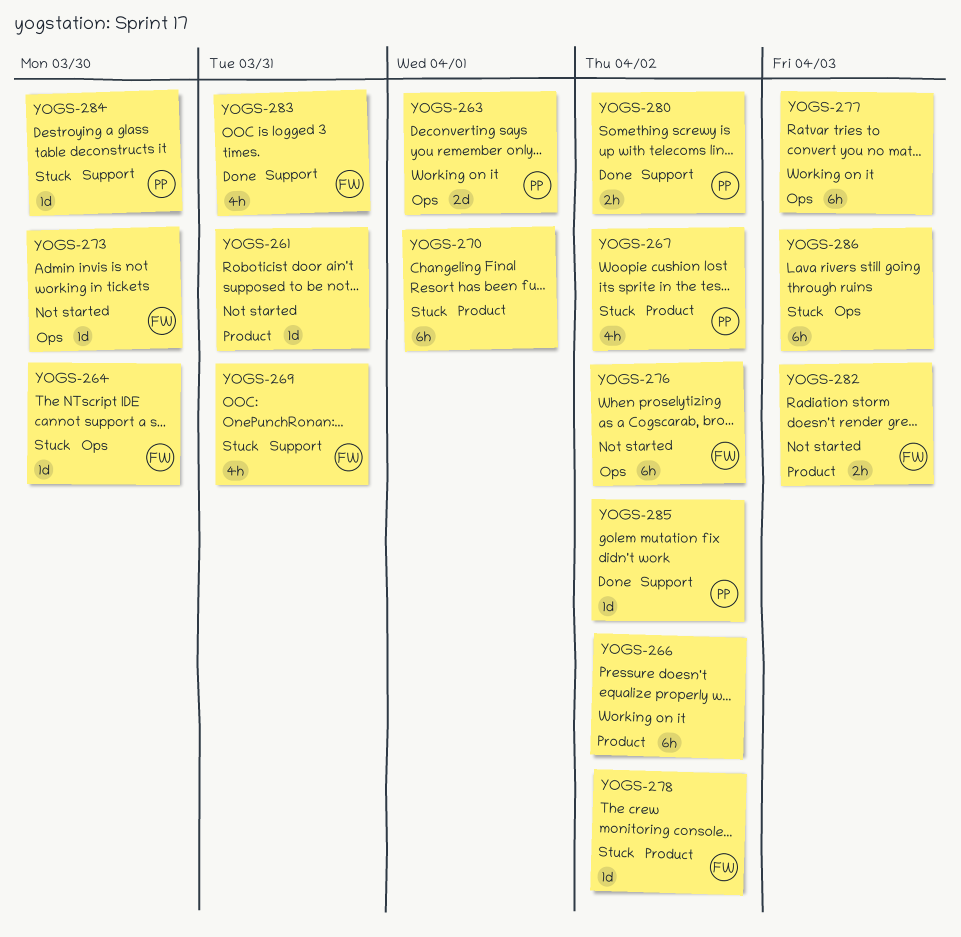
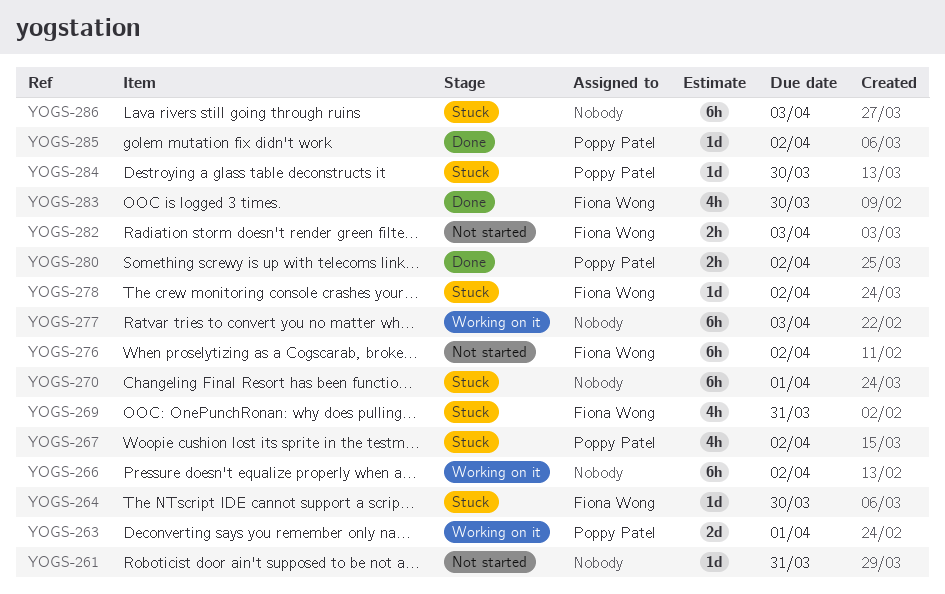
YOGS-273: present -> none
YOGS-283, due: Mar 31 -> Mar 30

